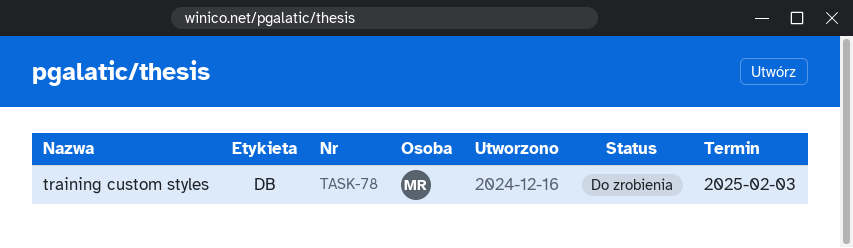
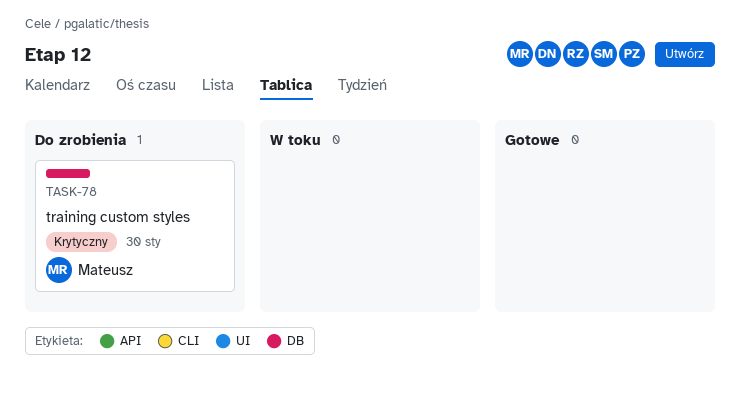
TASK-78, due: Feb 3 -> Jan 30

